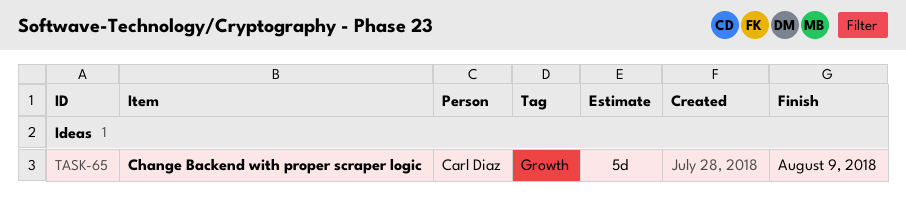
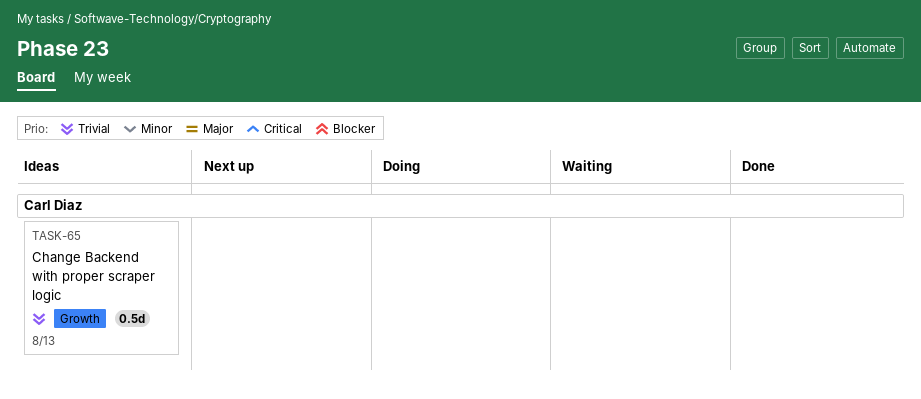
TASK-65, estimate: 5d -> 0.5d
TASK-65, due: Aug 9 -> Aug 13

